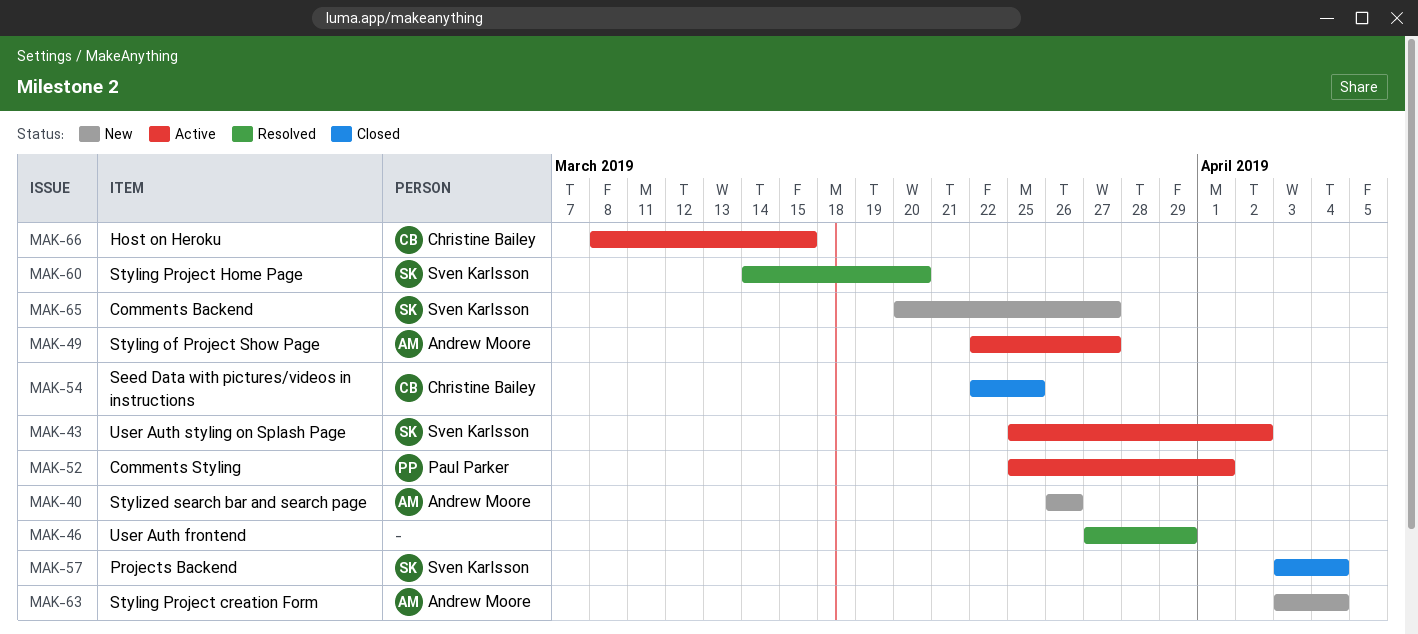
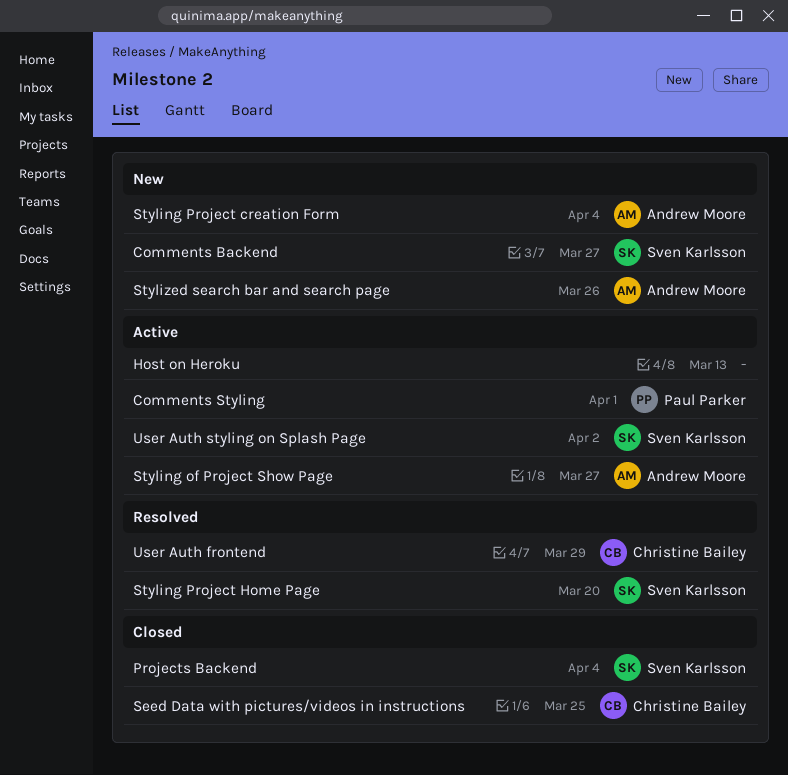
Host on Heroku, owner: Christine Bailey -> none
Host on Heroku, due: Mar 15 -> Mar 13
User Auth frontend, owner: none -> Christine Bailey

